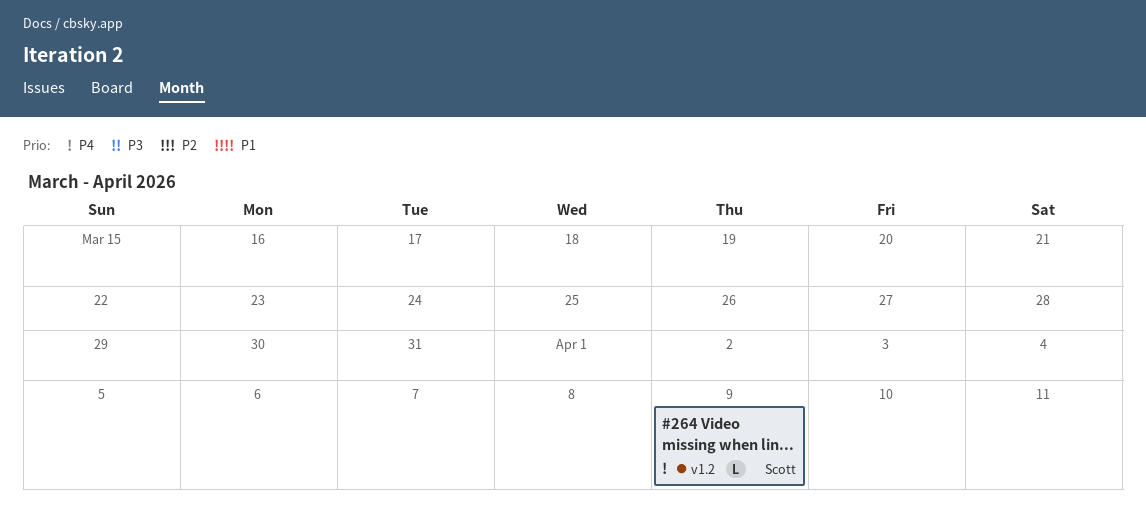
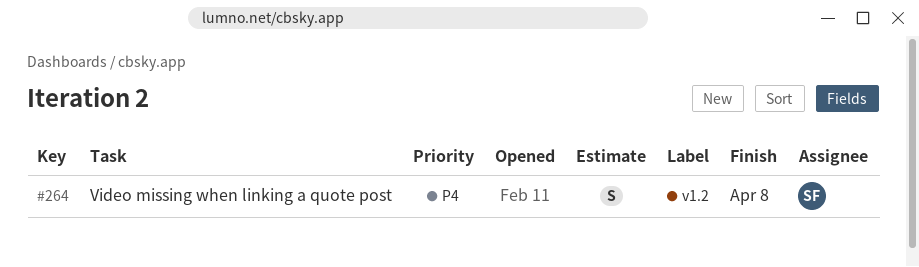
#264, estimate: L -> S
#264, due: Apr 9 -> Apr 8

